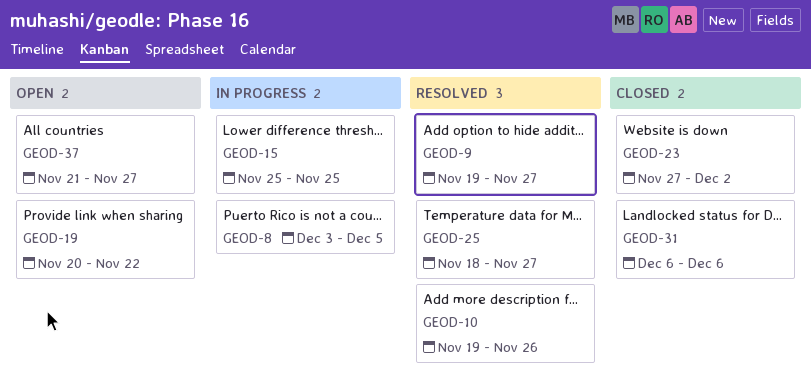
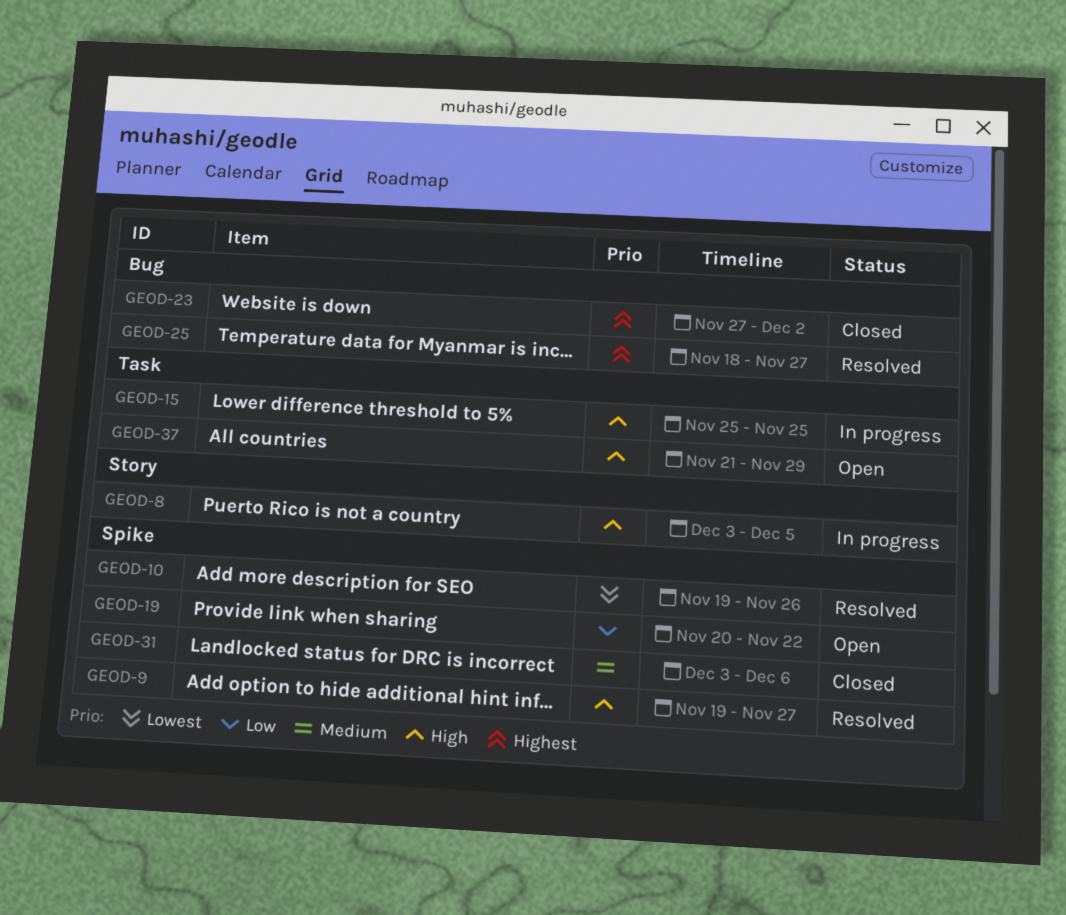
GEOD-31, start: Dec 6 -> Dec 3
GEOD-37, due: Nov 27 -> Nov 29

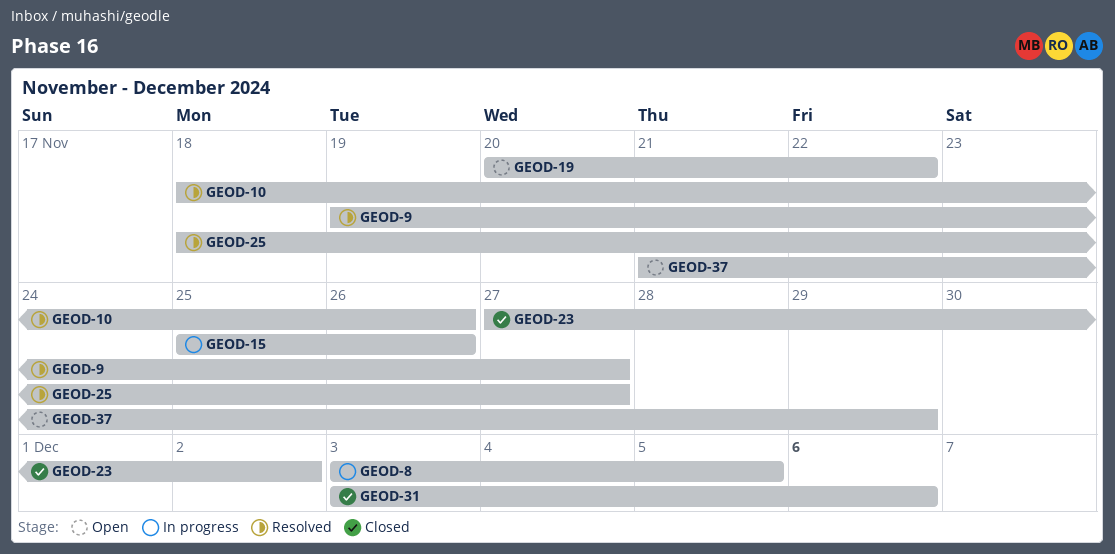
GEOD-10, start: Nov 19 -> Nov 18
GEOD-15, due: Nov 25 -> Nov 26

